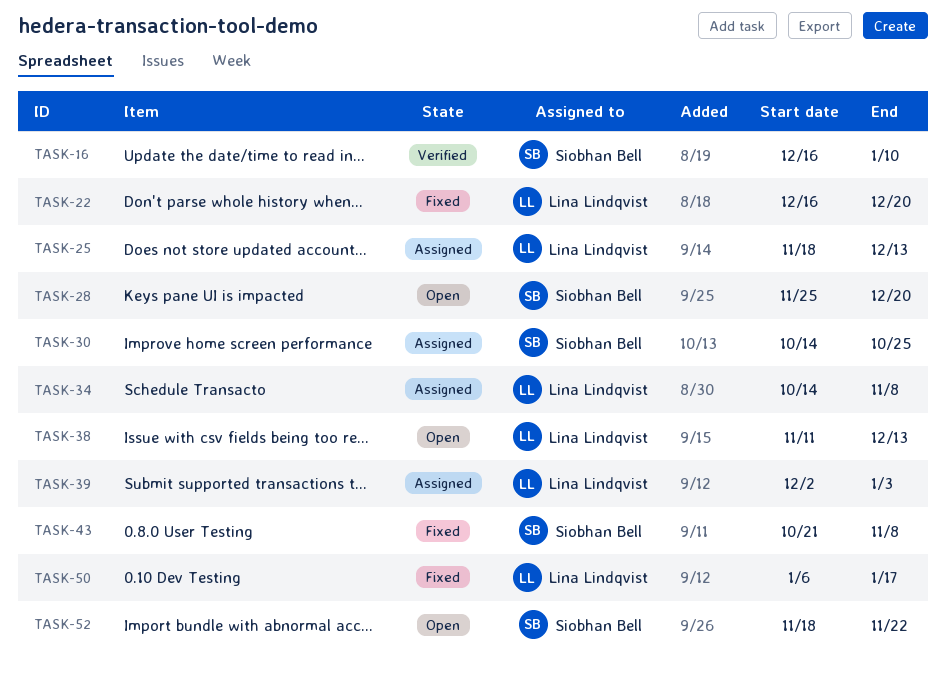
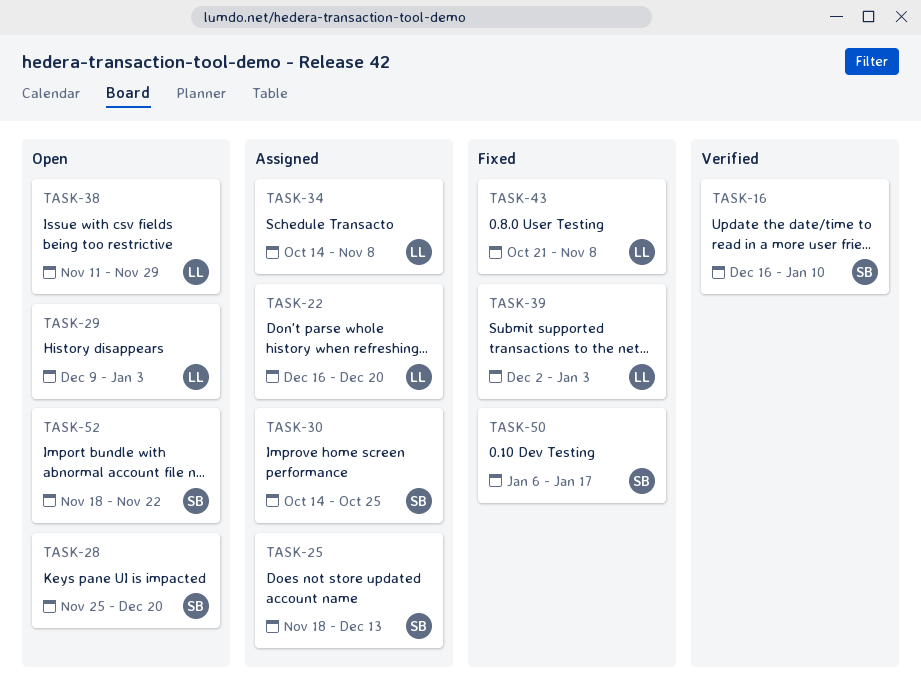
TASK-22, status: Fixed -> Assigned
TASK-25, owner: Lina Lindqvist -> Siobhan Bell
TASK-29: none -> present
TASK-38, due: Dec 13 -> Nov 29
TASK-39, status: Assigned -> Fixed
TASK-43, owner: Siobhan Bell -> Lina Lindqvist
TASK-50, owner: Lina Lindqvist -> Siobhan Bell

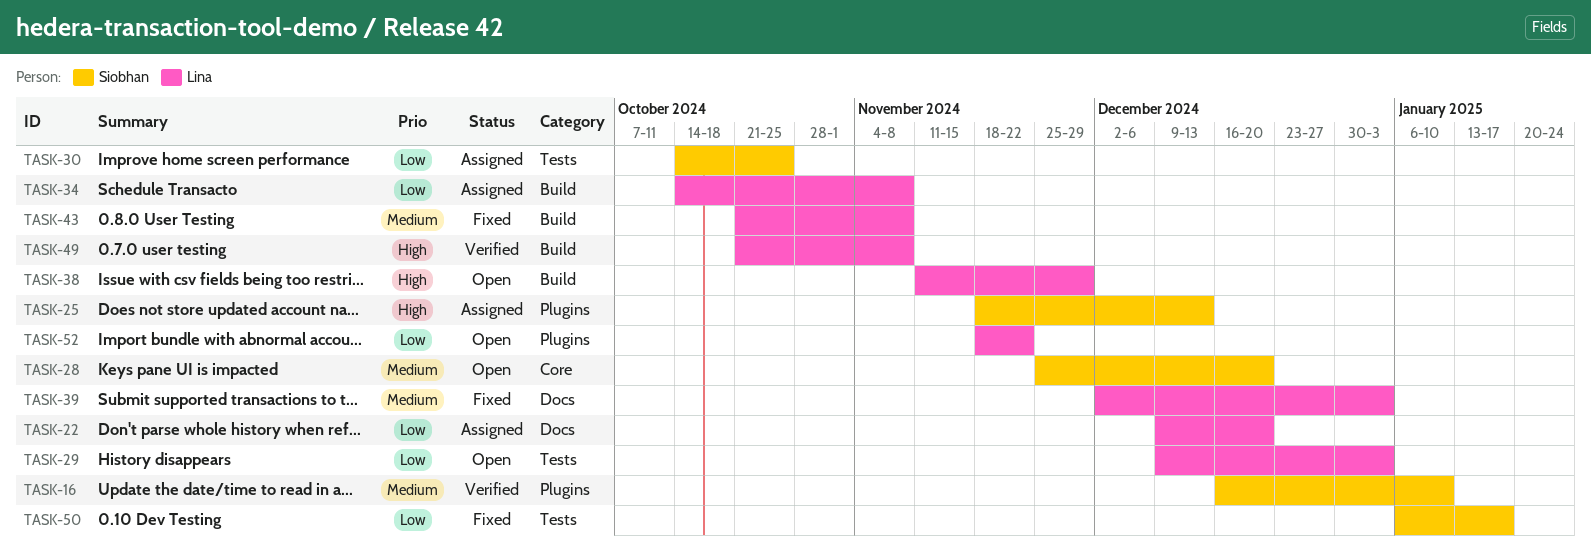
TASK-22, start: Dec 16 -> Dec 9
TASK-49: none -> present
TASK-52, owner: Siobhan -> Lina

